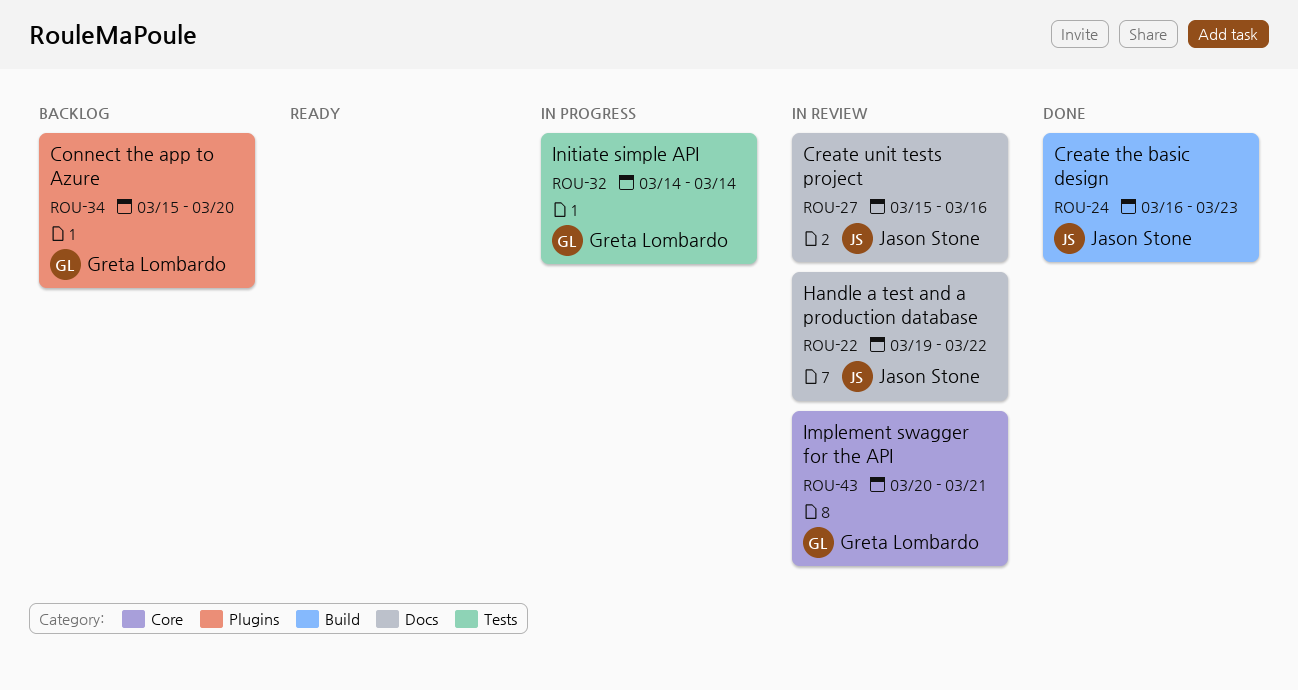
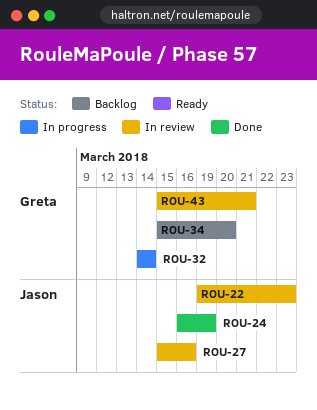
ROU-22, due: Mar 22 -> Mar 23
ROU-24, due: Mar 23 -> Mar 19
ROU-43, start: Mar 20 -> Mar 15

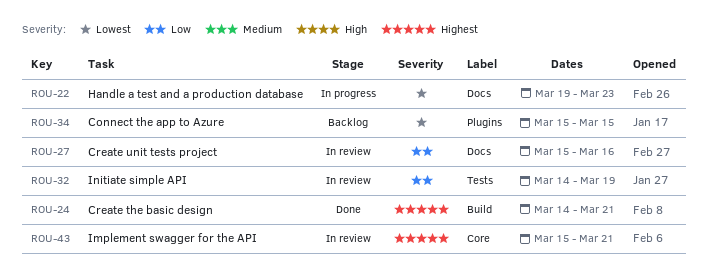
ROU-22, status: In review -> In progress
ROU-24, start: Mar 16 -> Mar 14
ROU-24, due: Mar 19 -> Mar 21
ROU-32, status: In progress -> In review
ROU-32, due: Mar 14 -> Mar 19
ROU-34, due: Mar 20 -> Mar 15

